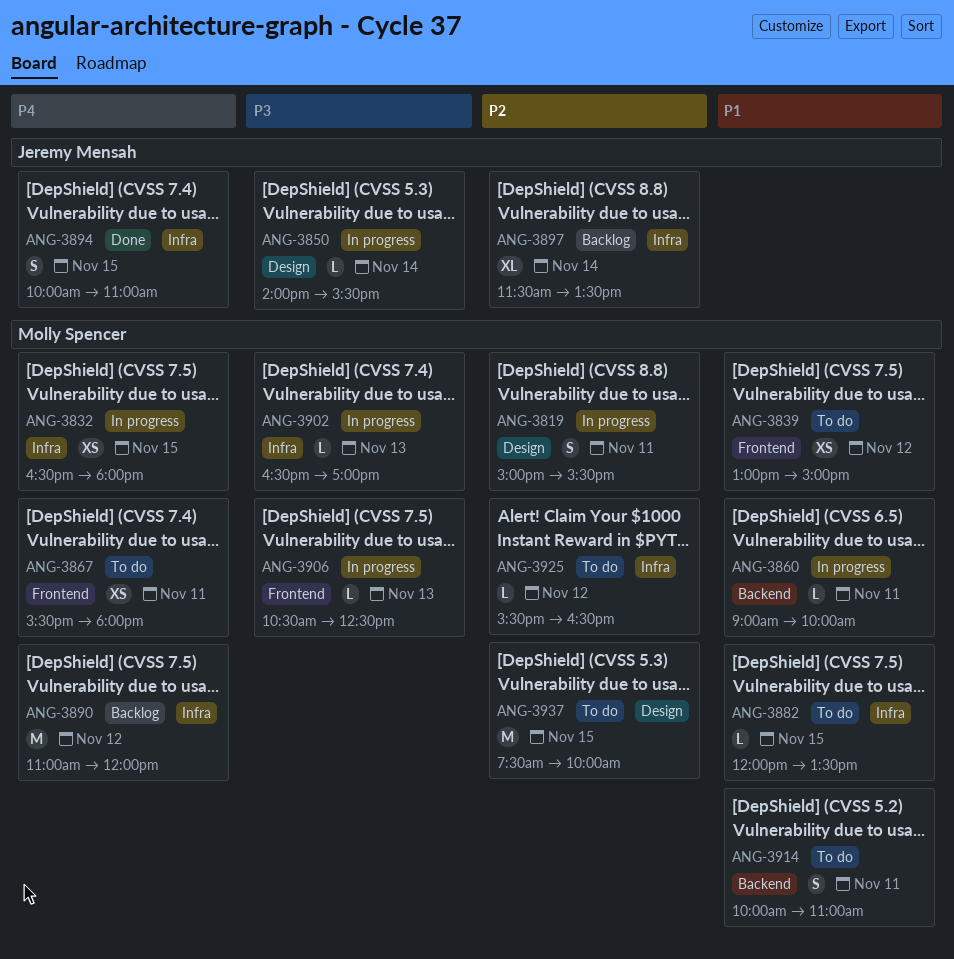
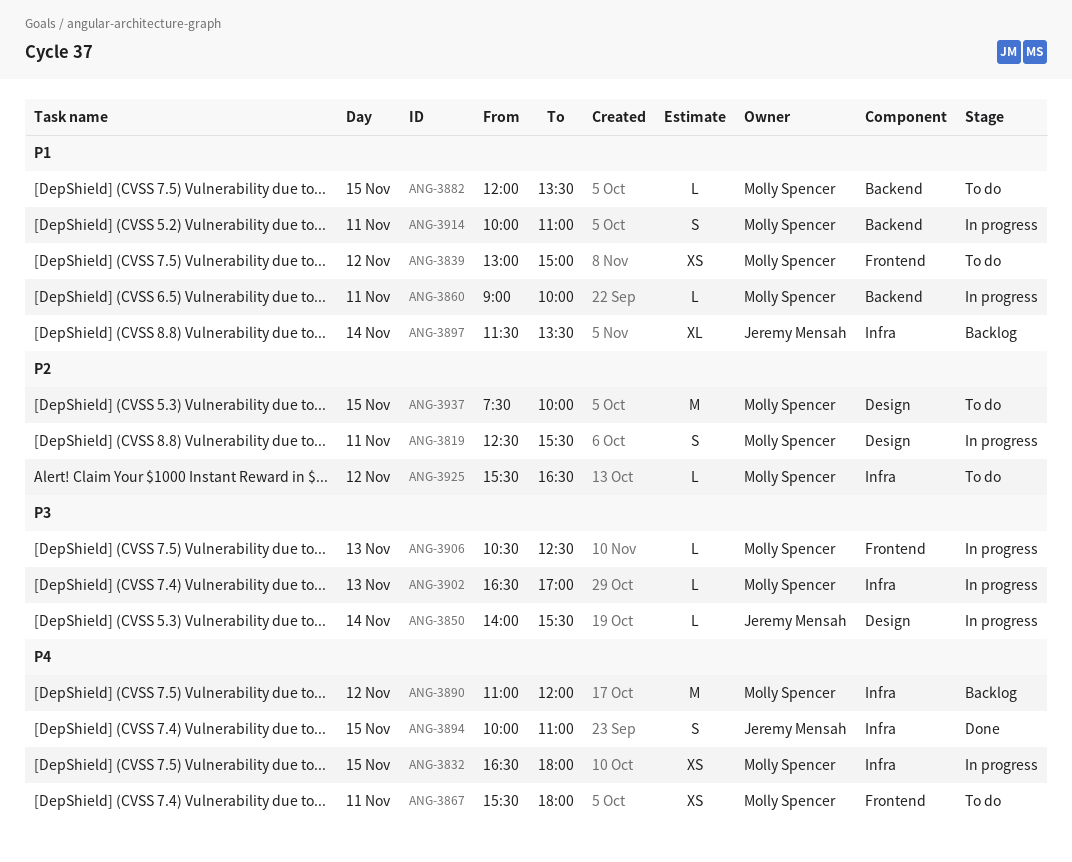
ANG-3819, begins: 15:00 -> 12:30
ANG-3882, label: Infra -> Backend
ANG-3897, priority: P2 -> P1
ANG-3914, status: To do -> In progress

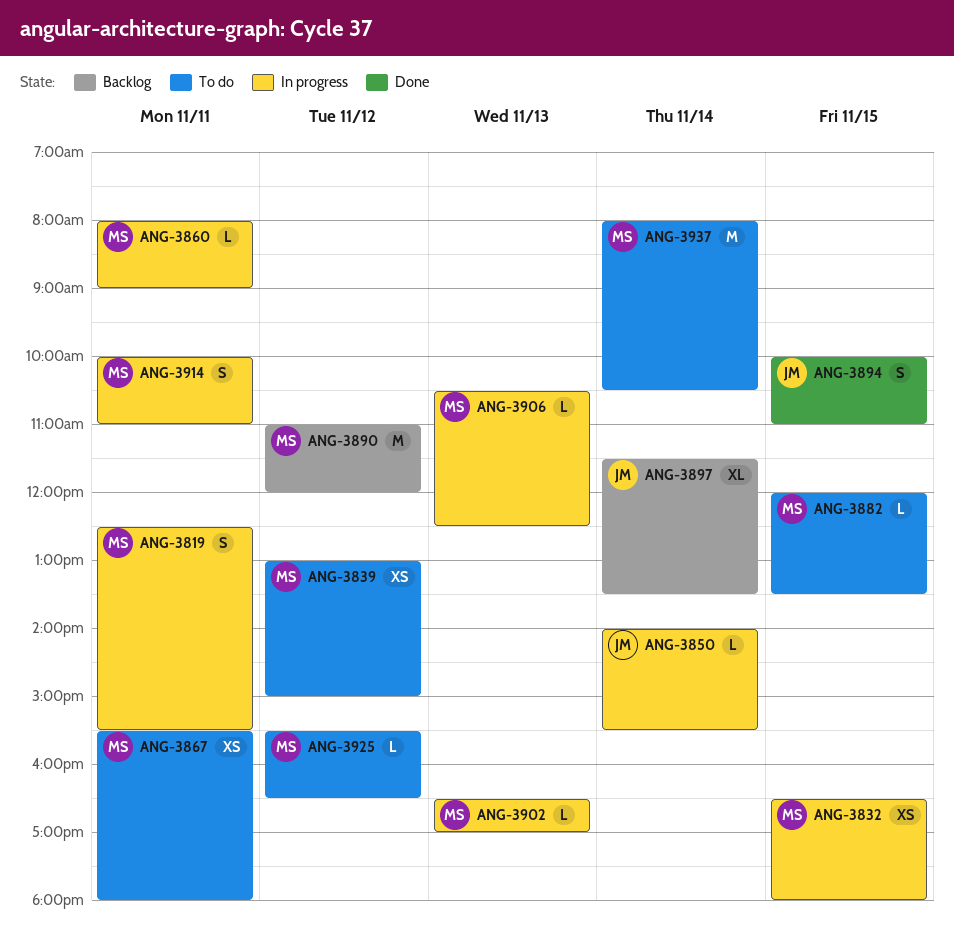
ANG-3860, begins: 09:00 -> 08:00
ANG-3860, ends: 10:00 -> 09:00
ANG-3937, day: Nov 15 -> Nov 14
ANG-3937, begins: 07:30 -> 08:00
ANG-3937, ends: 10:00 -> 10:30

